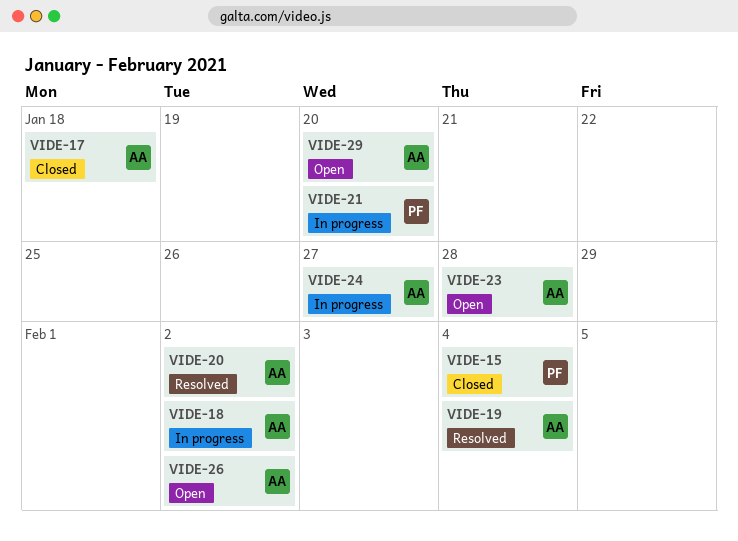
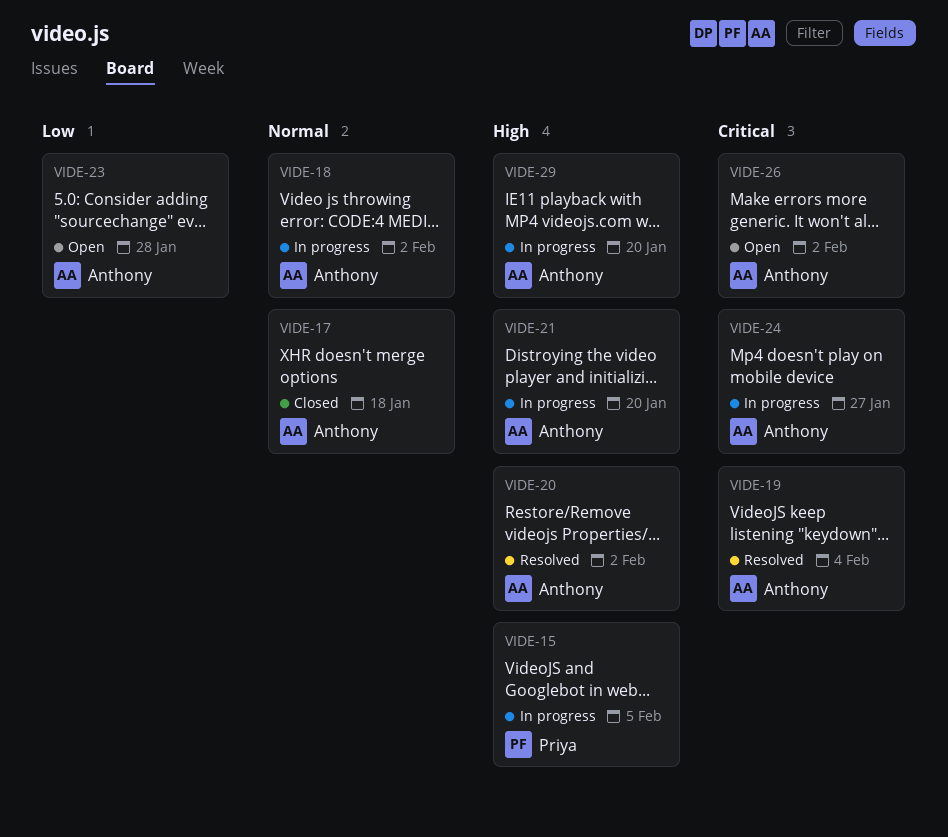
VIDE-15, status: Closed -> In progress
VIDE-15, due: Feb 4 -> Feb 5
VIDE-21, owner: Priya -> Anthony
VIDE-29, status: Open -> In progress

